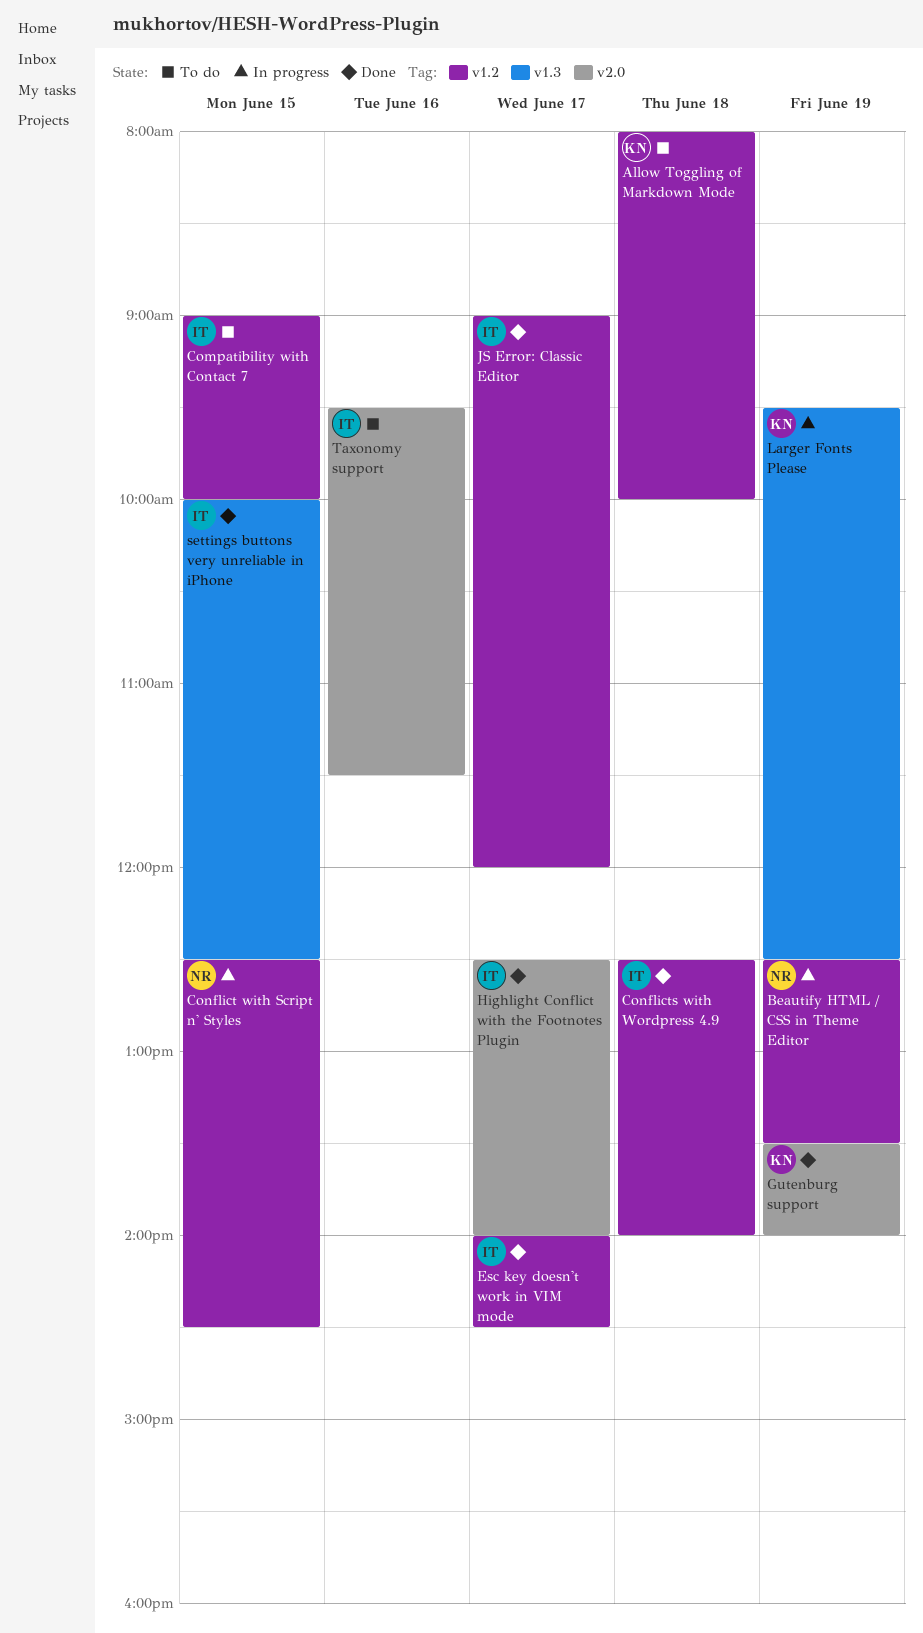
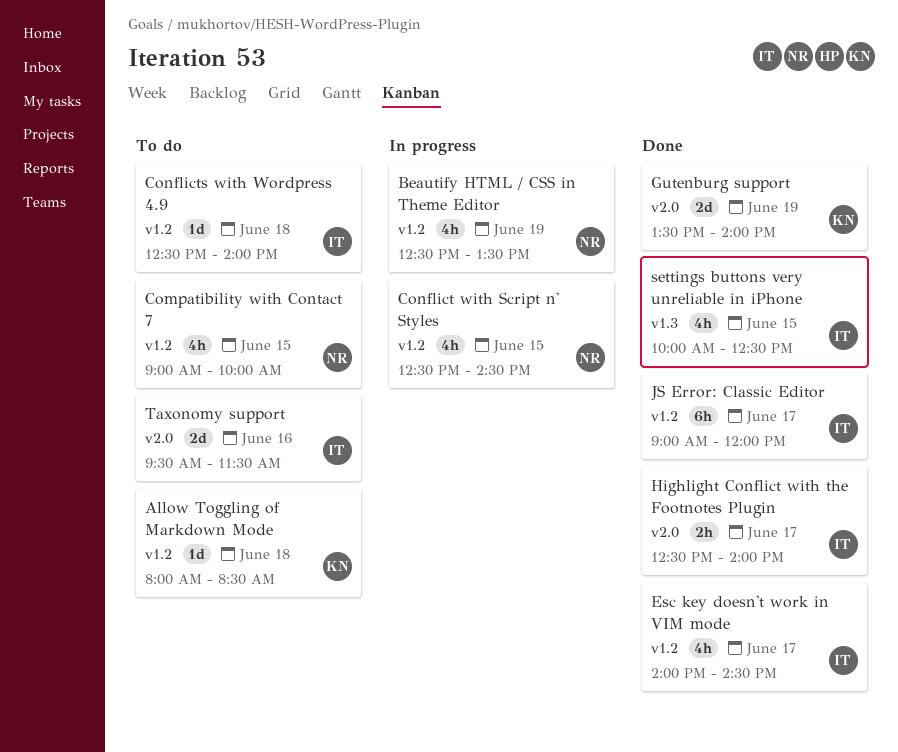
Allow Toggling of Markdown Mode, ends: 10:00 -> 08:30
Compatibility with Contact 7, owner: IT -> NR
Conflicts with Wordpress 4.9, status: Done -> To do
Larger Fonts Please: present -> none

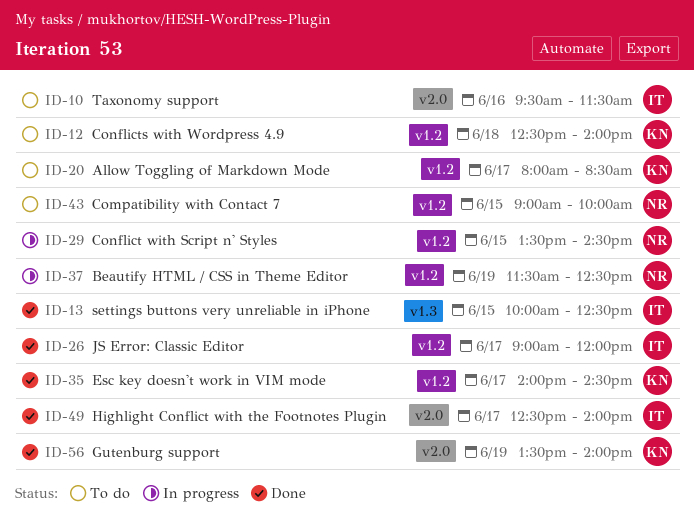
Allow Toggling of Markdown Mode, day: Jun 18 -> Jun 17
Beautify HTML / CSS in Theme Editor, begins: 12:30 -> 11:30
Beautify HTML / CSS in Theme Editor, ends: 13:30 -> 12:30
Conflict with Script n' Styles, begins: 12:30 -> 13:30
Conflicts with Wordpress 4.9, owner: IT -> KN
Esc key doesn't work in VIM mode, owner: IT -> KN

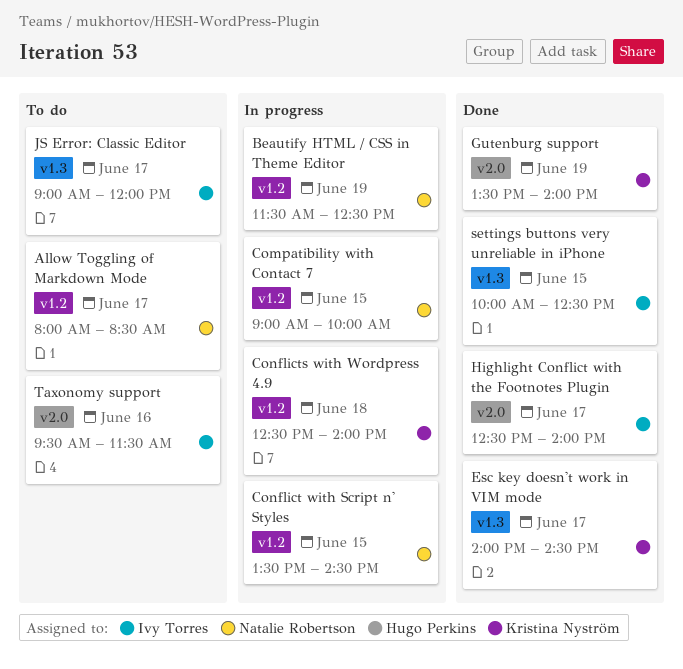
Allow Toggling of Markdown Mode, owner: Kristina Nyström -> Natalie Robertson
Compatibility with Contact 7, status: To do -> In progress
Conflicts with Wordpress 4.9, status: To do -> In progress
Esc key doesn't work in VIM mode, label: v1.2 -> v1.3
JS Error: Classic Editor, status: Done -> To do
JS Error: Classic Editor, label: v1.2 -> v1.3

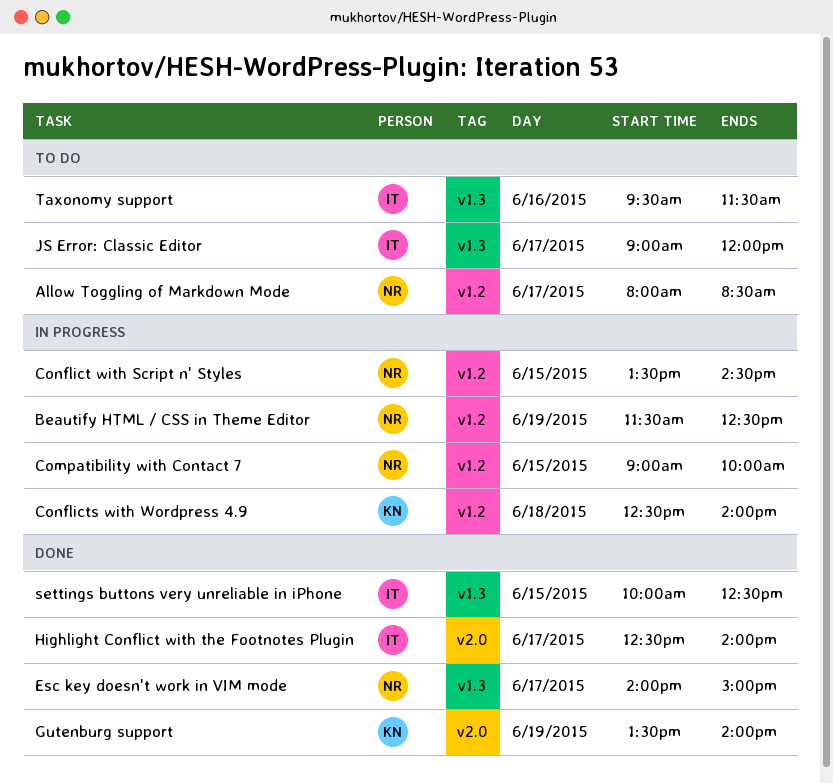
Esc key doesn't work in VIM mode, owner: Kristina Nyström -> Natalie Robertson
Esc key doesn't work in VIM mode, ends: 14:30 -> 15:00
Taxonomy support, label: v2.0 -> v1.3

